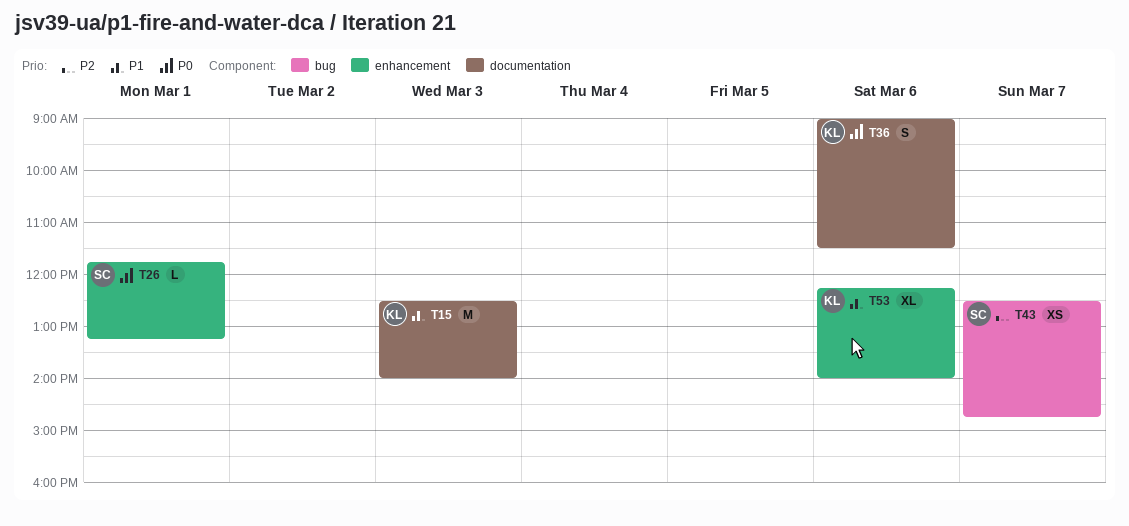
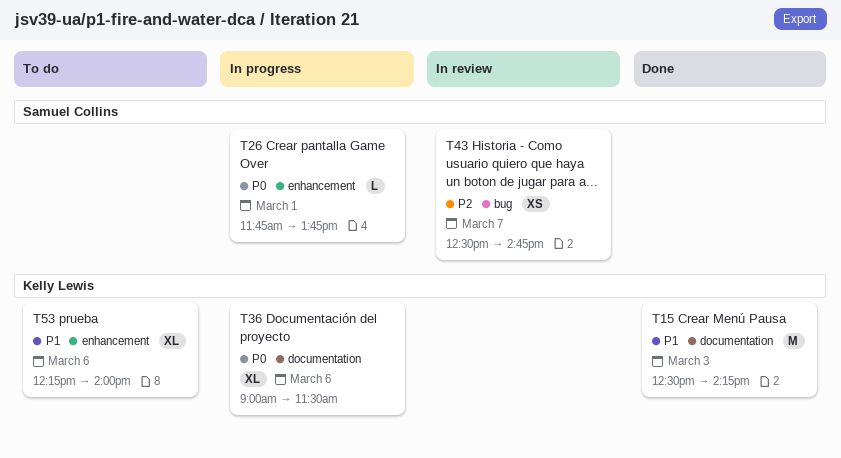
T15, ends: 14:00 -> 14:15
T26, ends: 13:15 -> 13:45
T36, estimate: S -> XL

